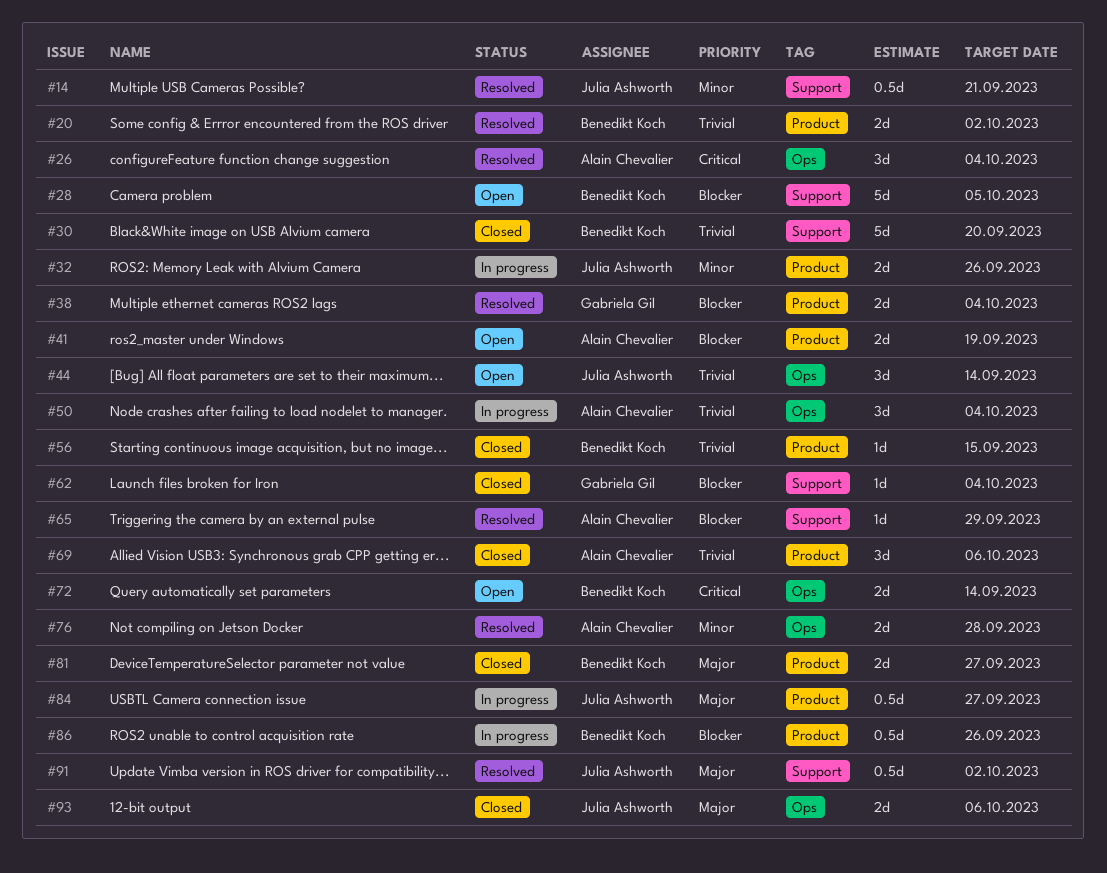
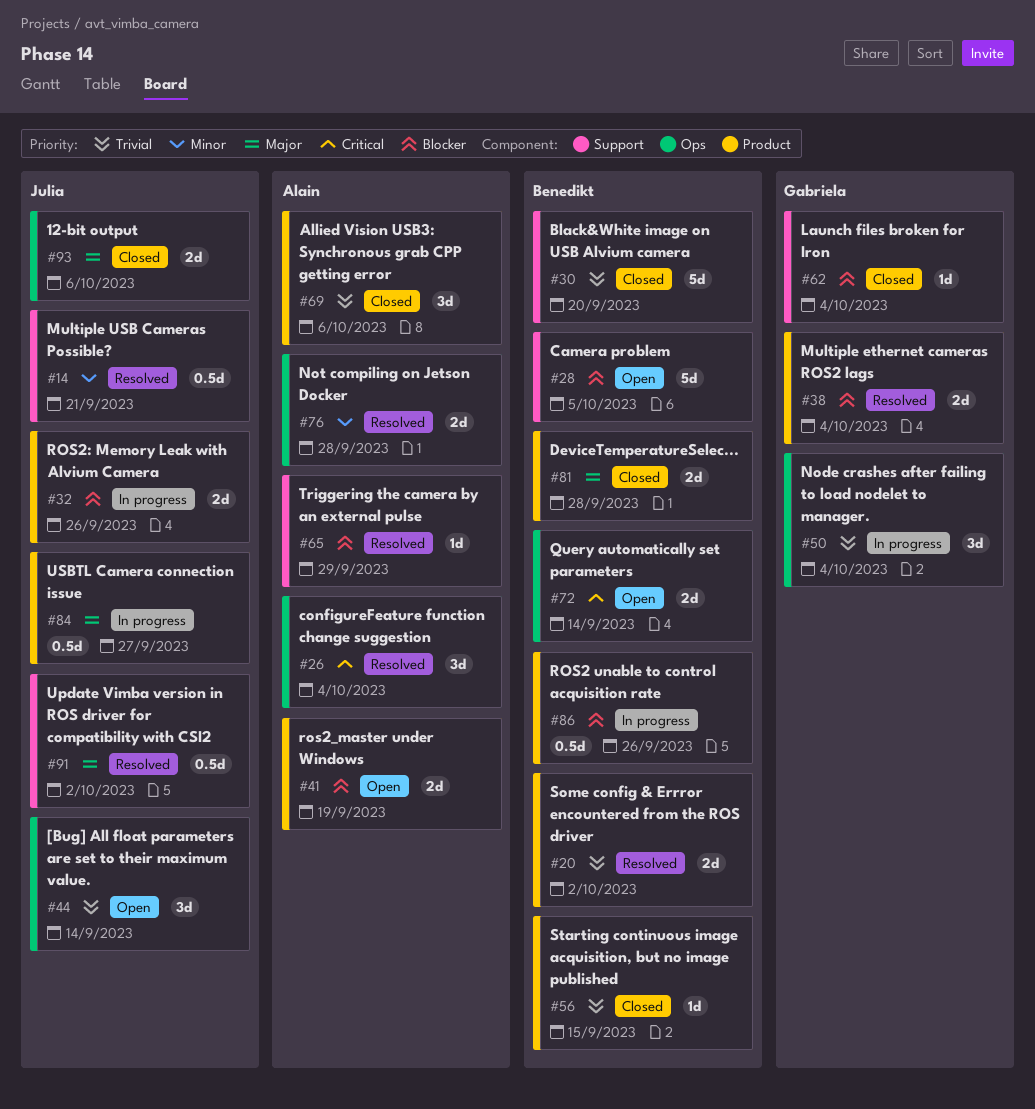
#32, priority: Minor -> Blocker
#50, owner: Alain Chevalier -> Gabriela Gil
#81, due: Sep 27 -> Sep 28

